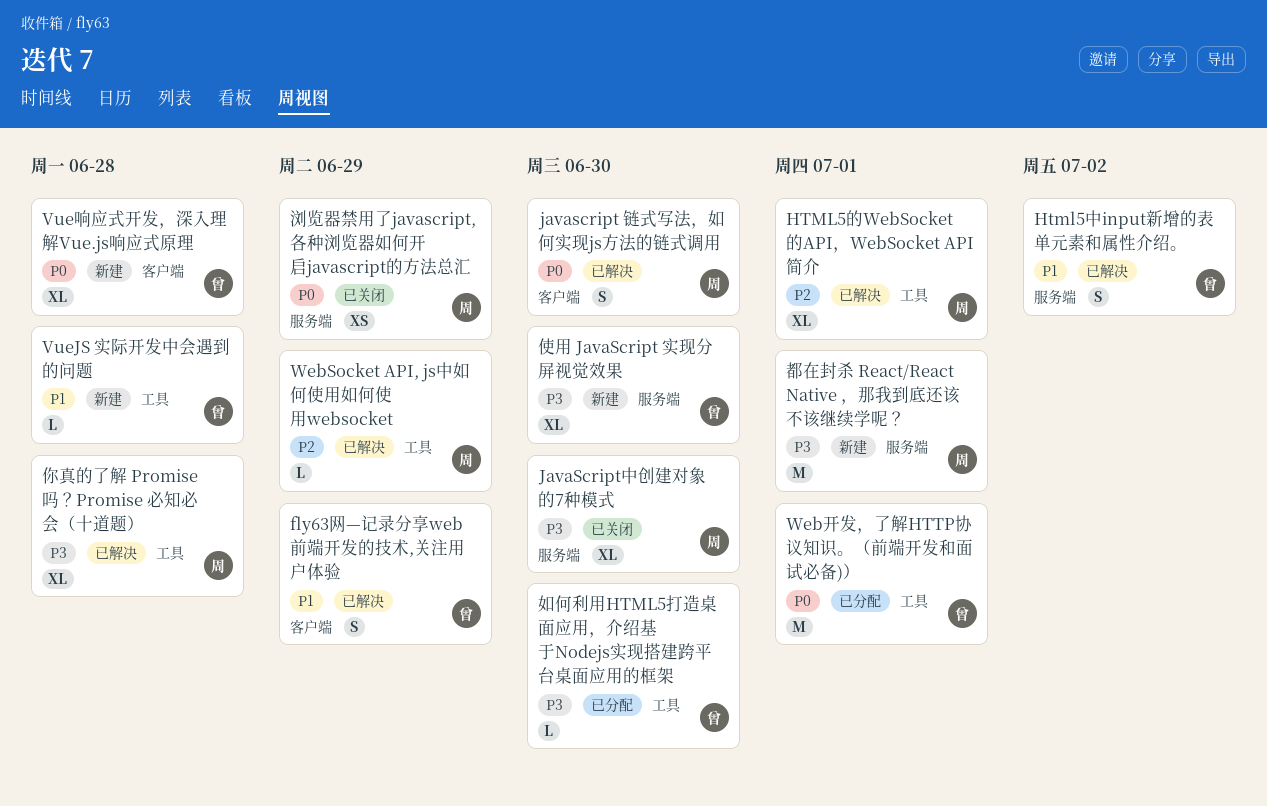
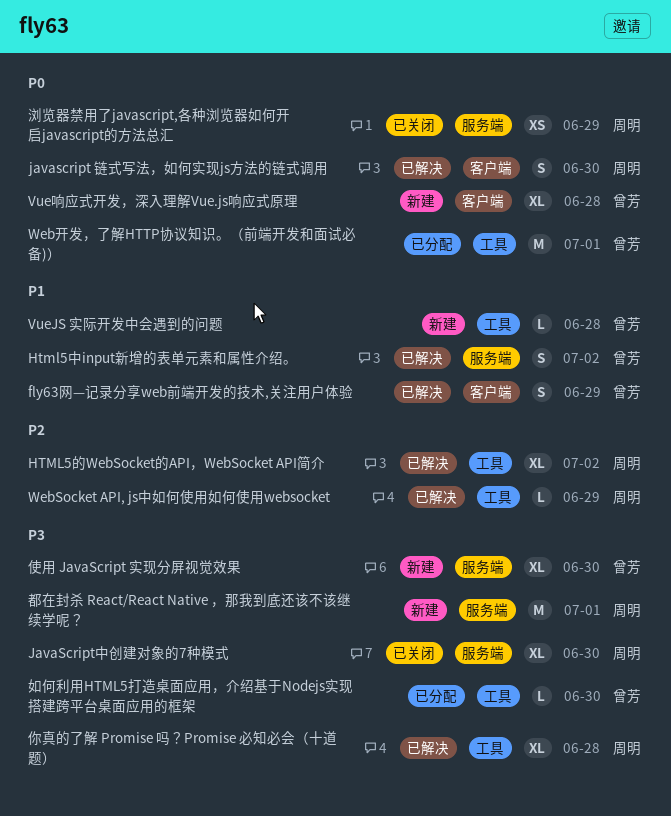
HTML5的WebSocket的API，WebSocket API简介, due: Jul 1 -> Jul 2

